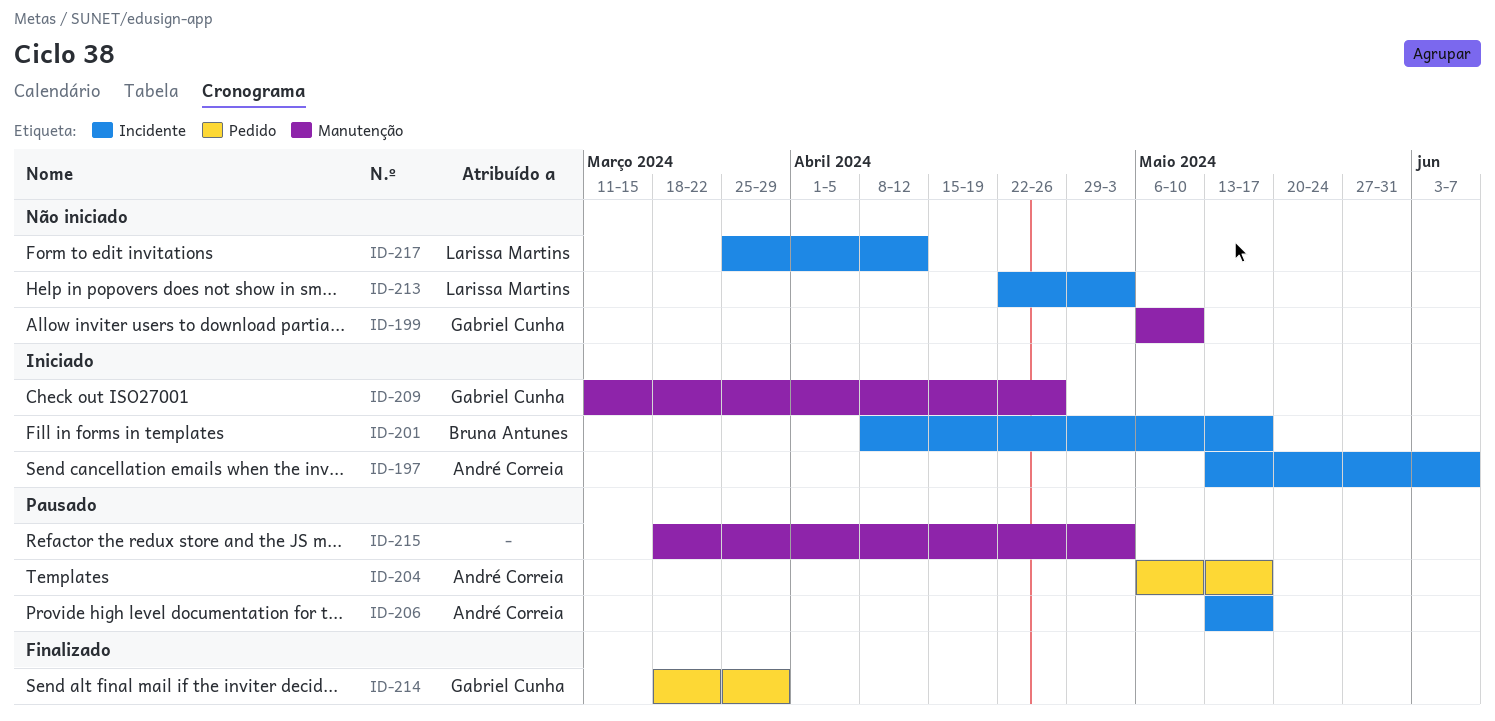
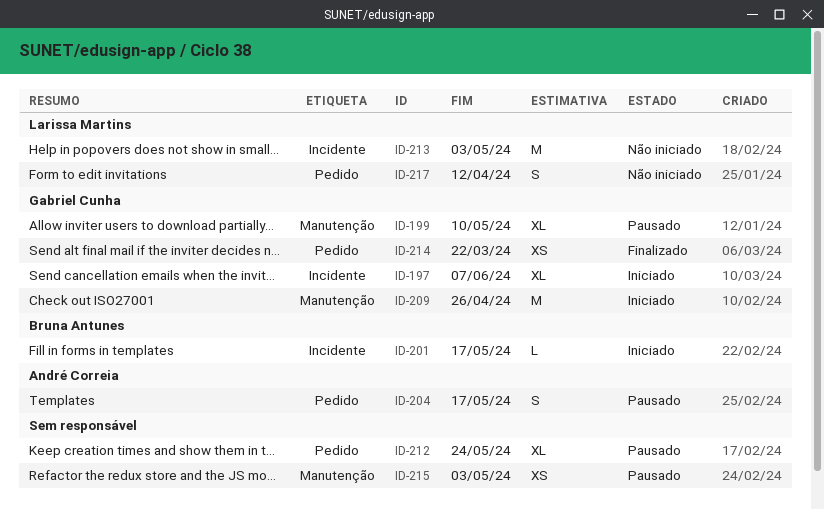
ID-197, owner: André Correia -> Gabriel Cunha
ID-199, status: Não iniciado -> Pausado
ID-206: present -> none
ID-212: none -> present
ID-214, due: Mar 29 -> Mar 22
ID-217, label: Incidente -> Pedido

